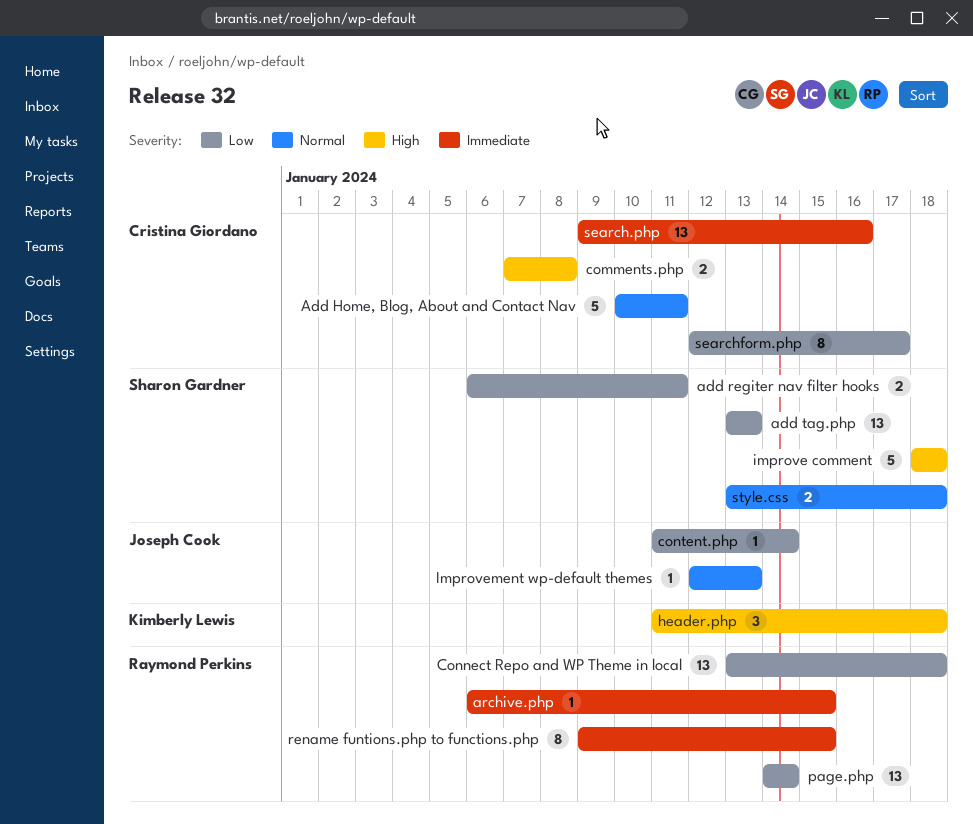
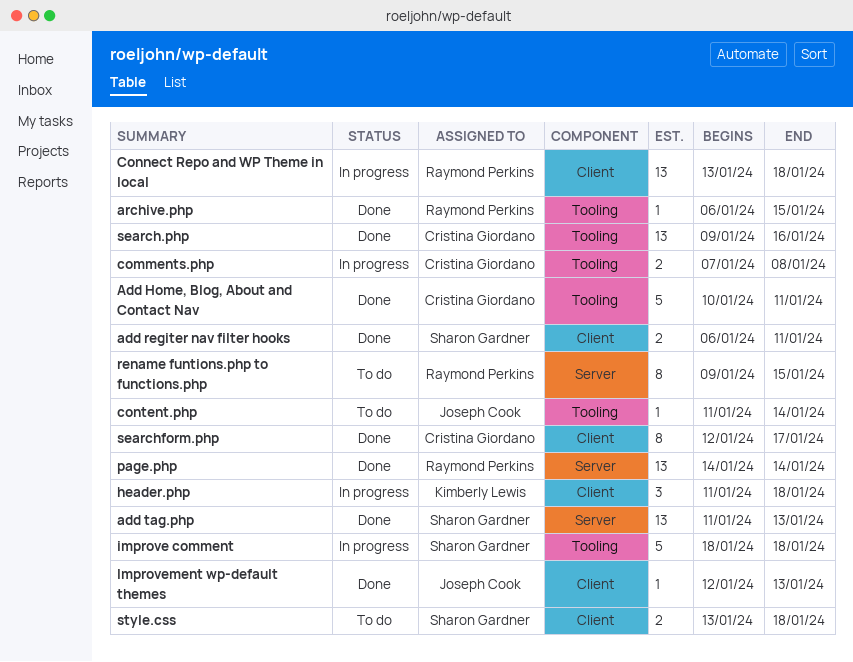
add tag.php, start: Jan 13 -> Jan 11

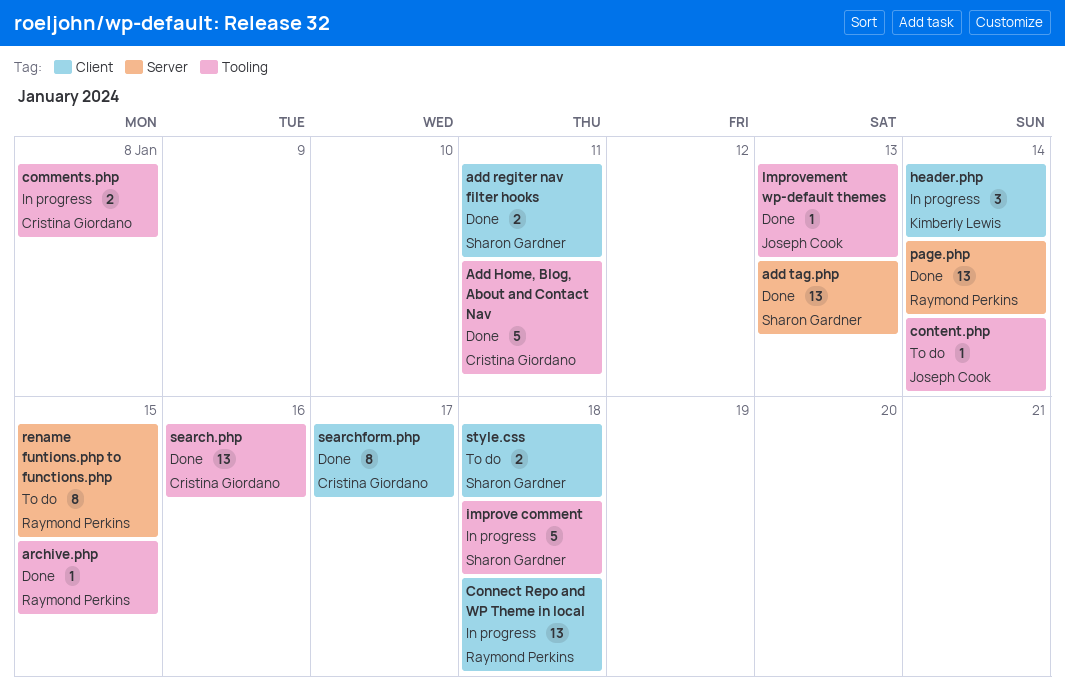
header.php, due: Jan 18 -> Jan 14
Improvement wp-default themes, label: Client -> Tooling

